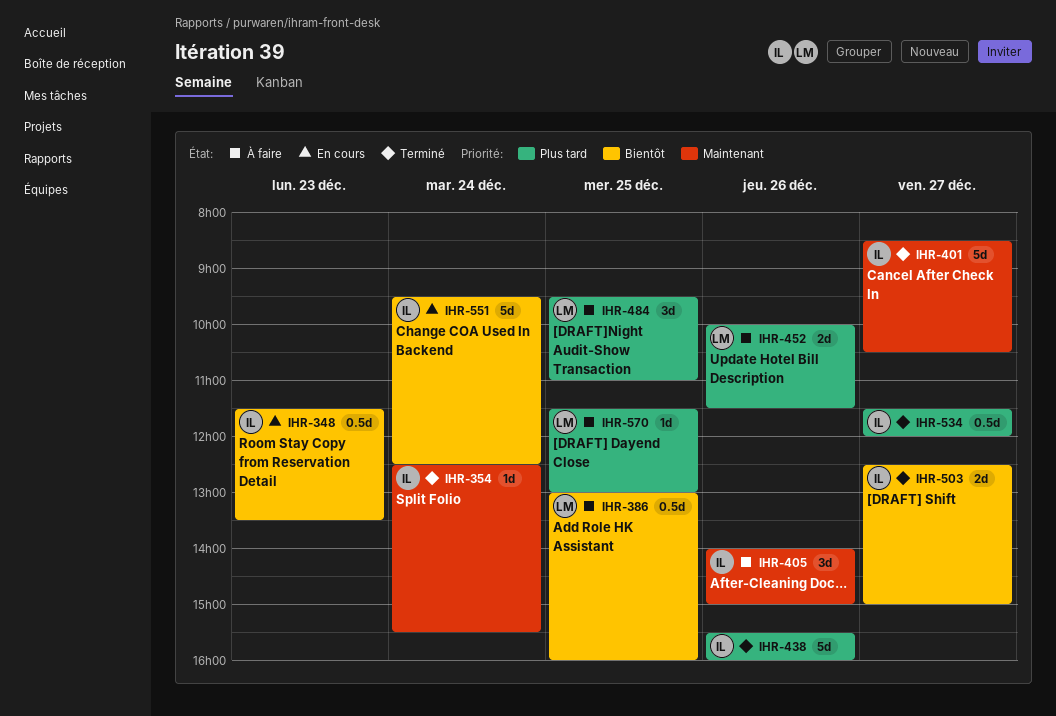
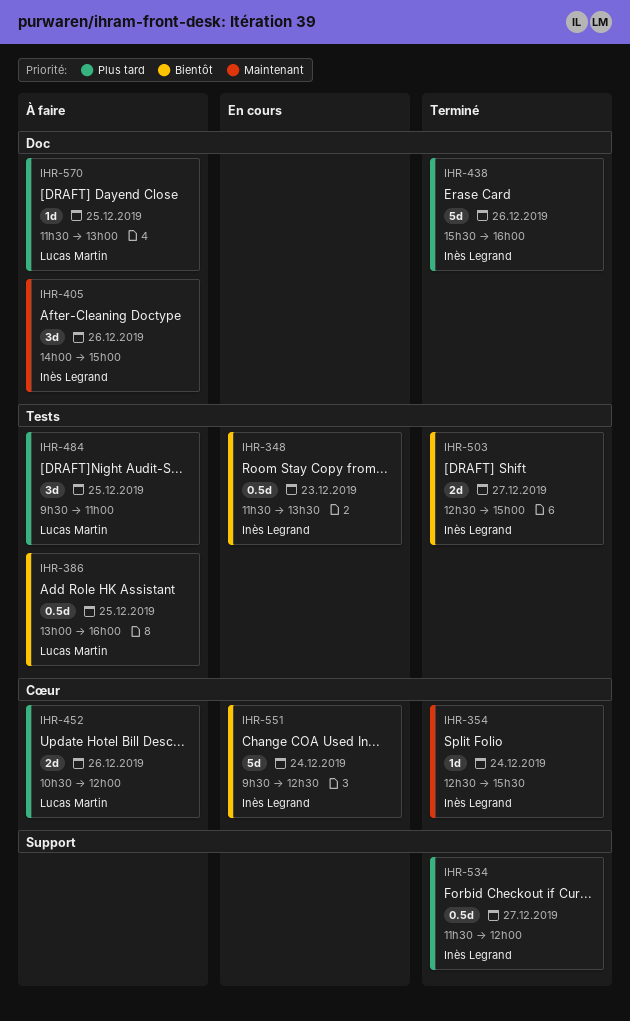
IHR-401: present -> none
IHR-452, begins: 10:00 -> 10:30
IHR-452, ends: 11:30 -> 12:00

